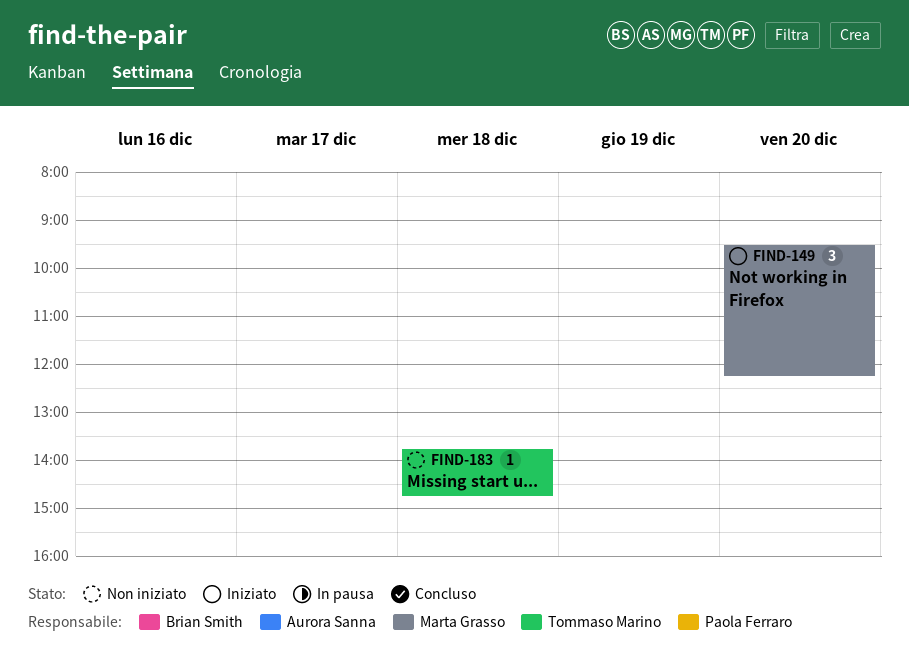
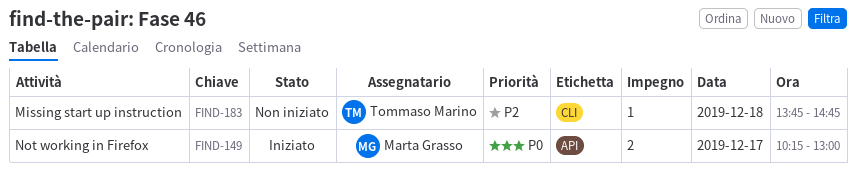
FIND-149, estimate: 3 -> 2
FIND-149, day: Dec 20 -> Dec 17
FIND-149, begins: 09:30 -> 10:15
FIND-149, ends: 12:15 -> 13:00

